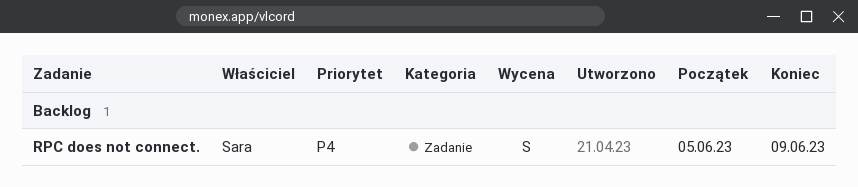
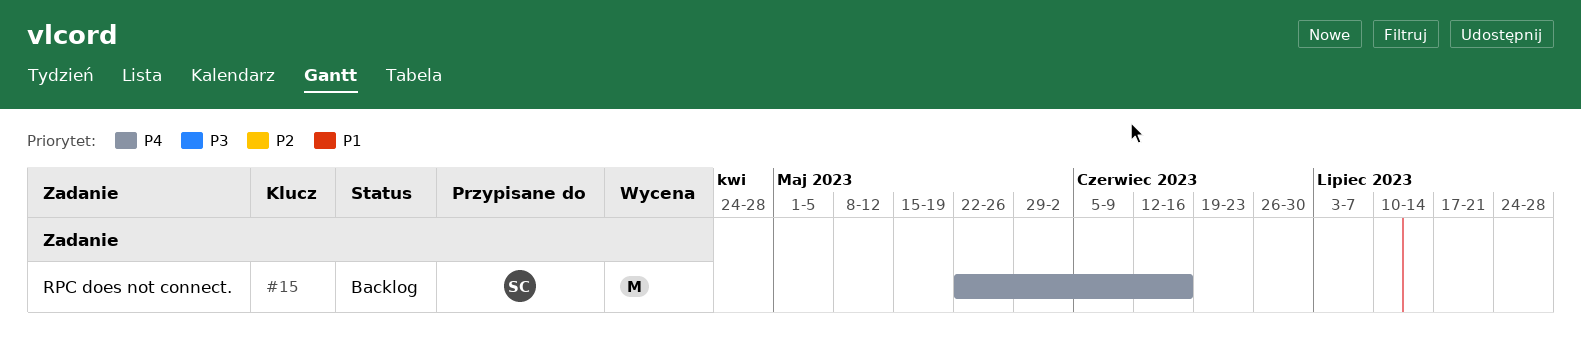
RPC does not connect., estimate: S -> M
RPC does not connect., start: Jun 5 -> May 22
RPC does not connect., due: Jun 9 -> Jun 16

